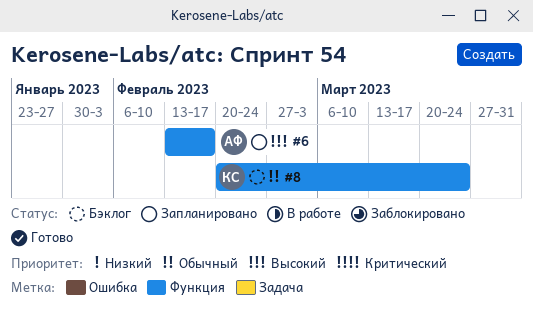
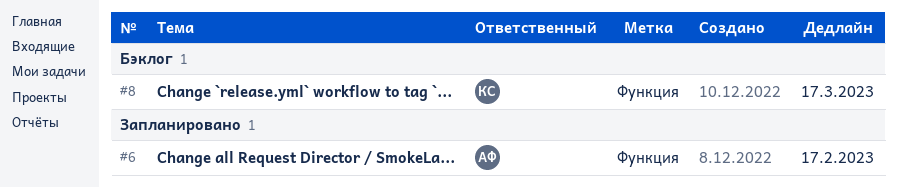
#8, due: Mar 24 -> Mar 17

